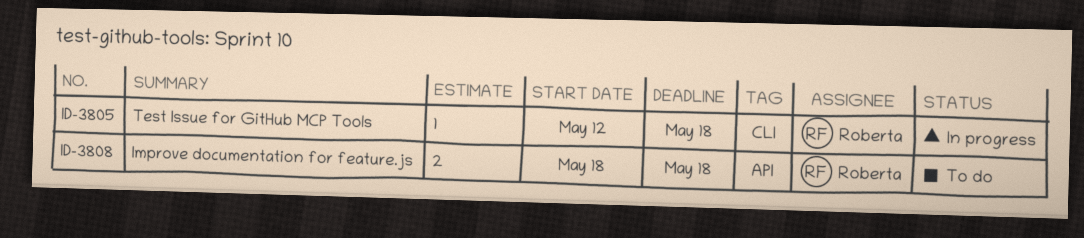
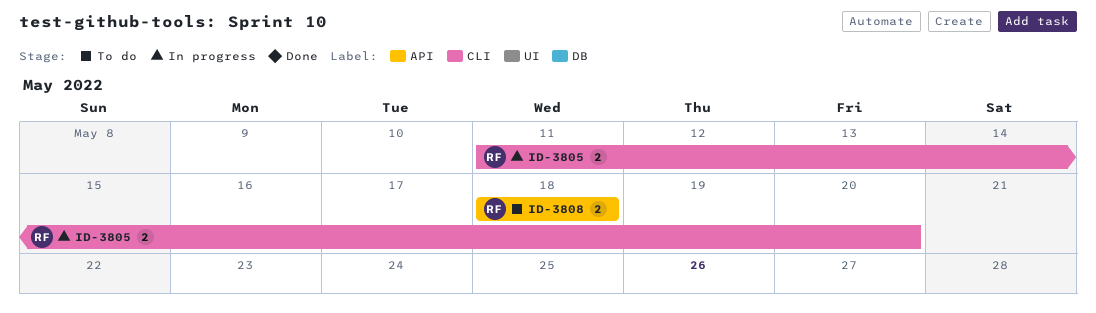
ID-3805, estimate: 1 -> 2
ID-3805, start: May 12 -> May 11
ID-3805, due: May 18 -> May 20

